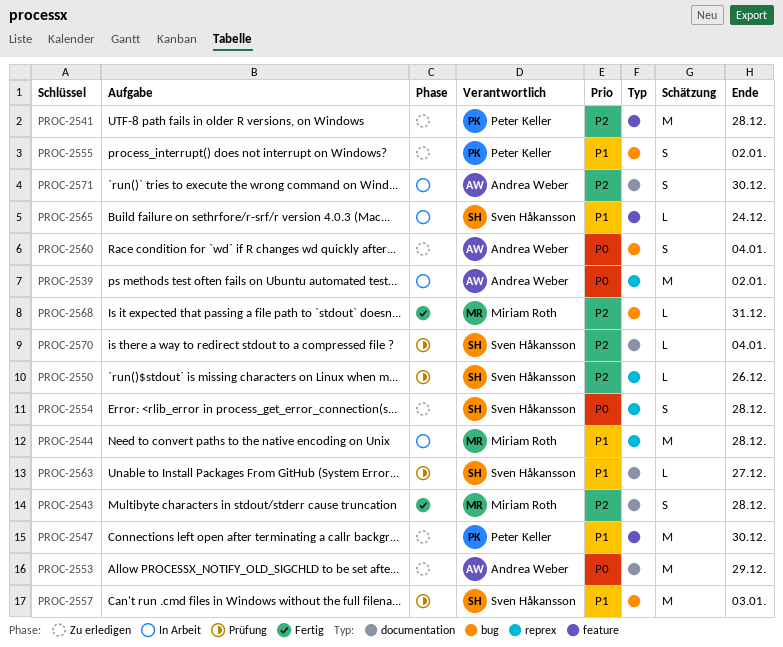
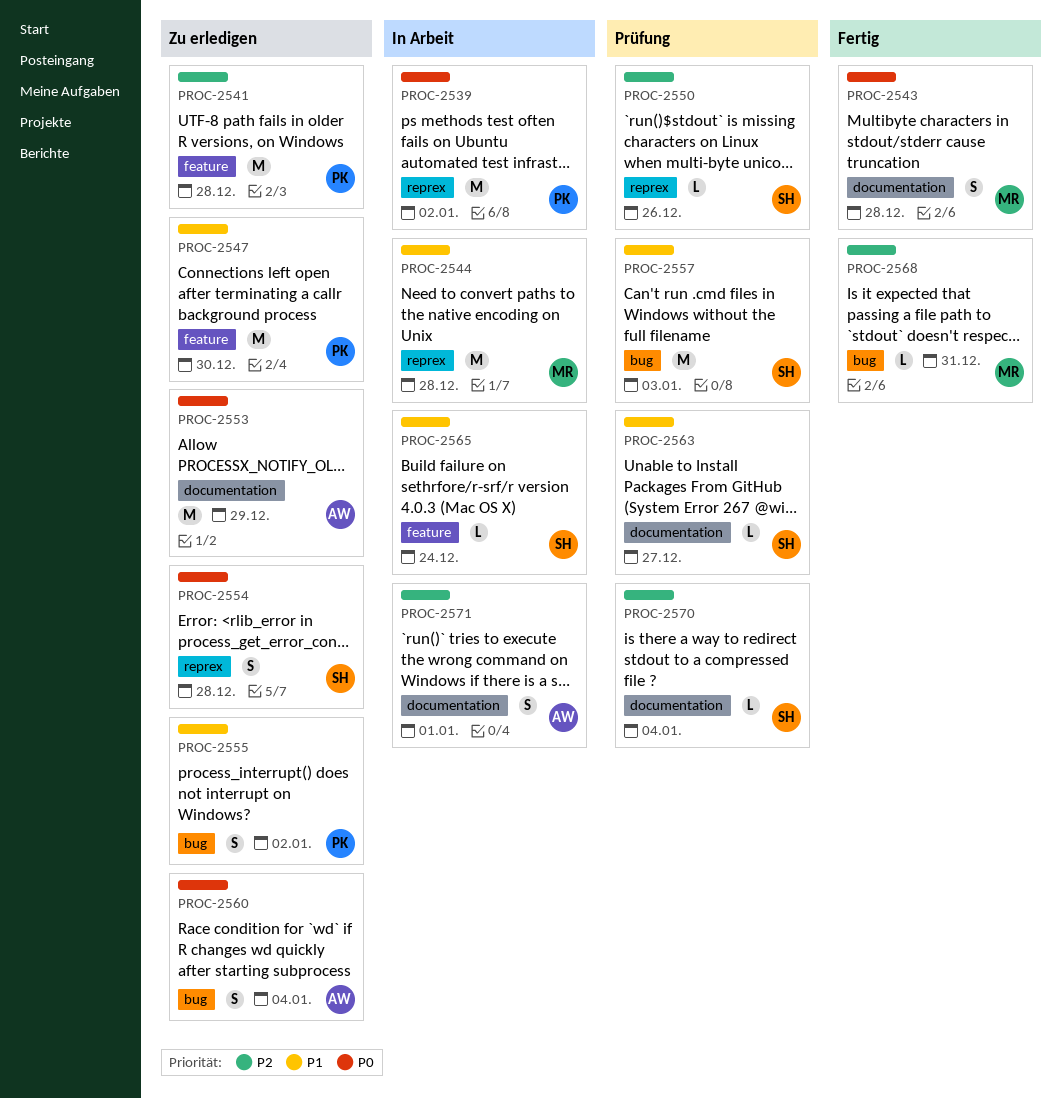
PROC-2539, owner: Andrea Weber -> Peter Keller
PROC-2543, priority: P2 -> P0
PROC-2571, due: Dec 30 -> Jan 1

